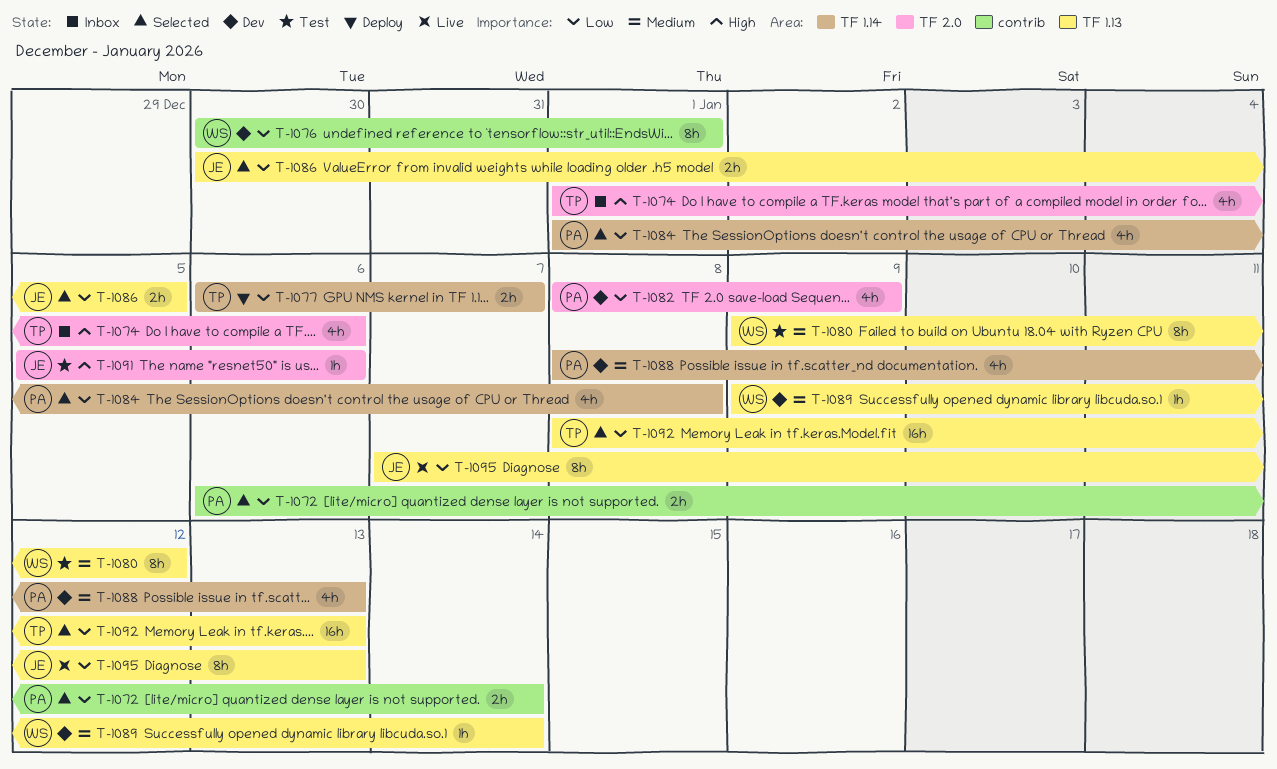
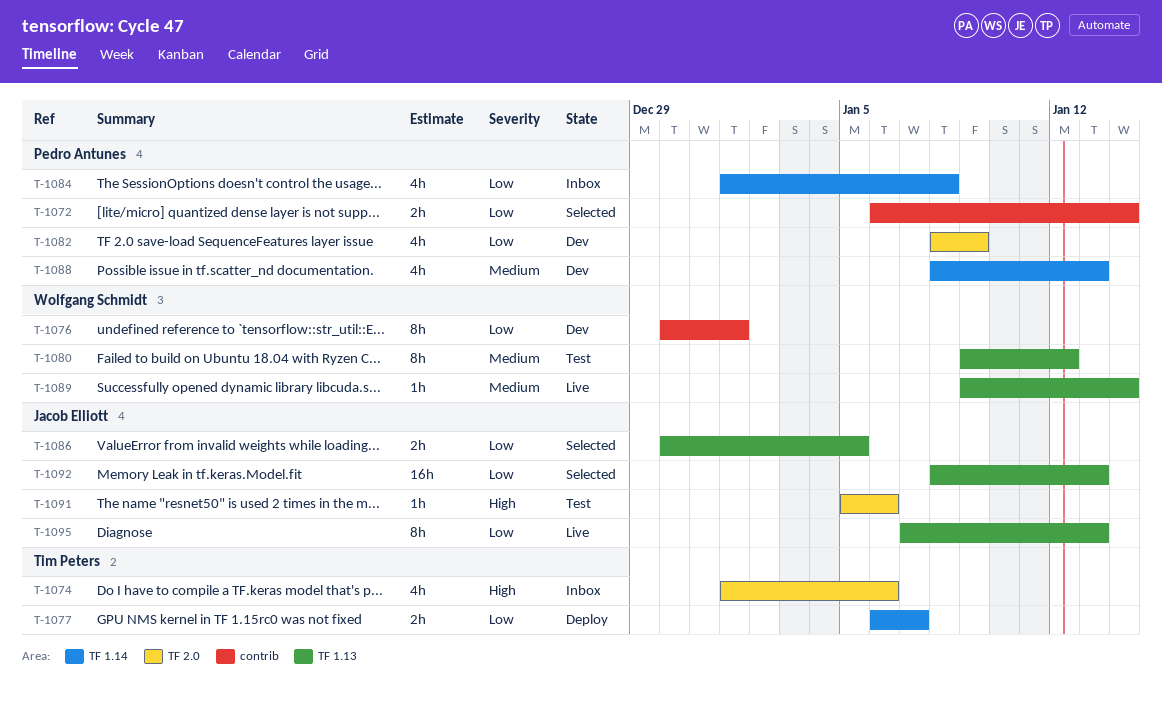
T-1084, status: Selected -> Inbox
T-1089, status: Dev -> Live
T-1092, owner: Tim Peters -> Jacob Elliott

